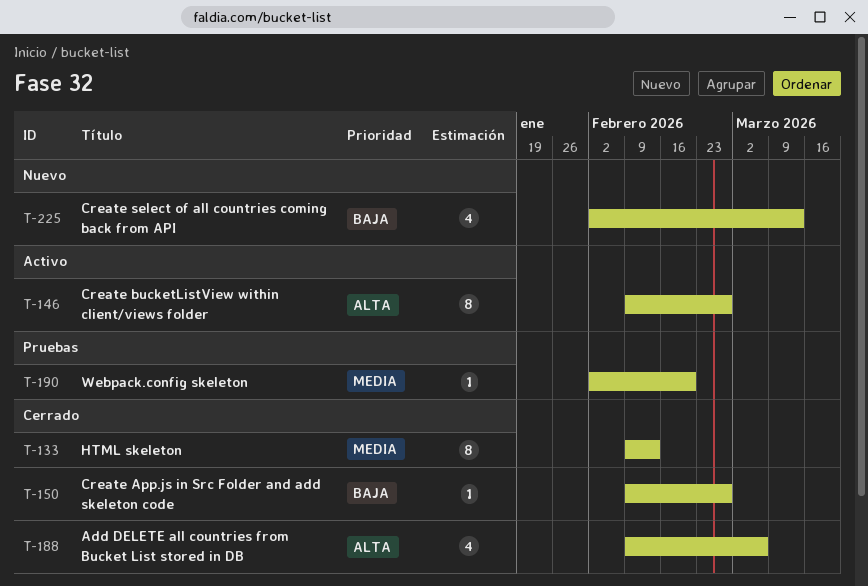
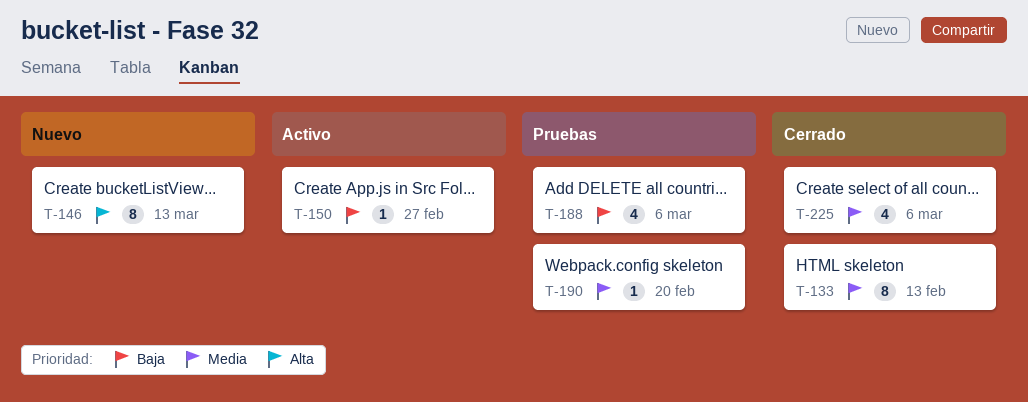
T-146, status: Activo -> Nuevo
T-146, due: Feb 27 -> Mar 13
T-150, status: Cerrado -> Activo
T-188, status: Cerrado -> Pruebas
T-188, priority: Alta -> Baja
T-225, status: Nuevo -> Cerrado
T-225, priority: Baja -> Media
T-225, due: Mar 13 -> Mar 6

